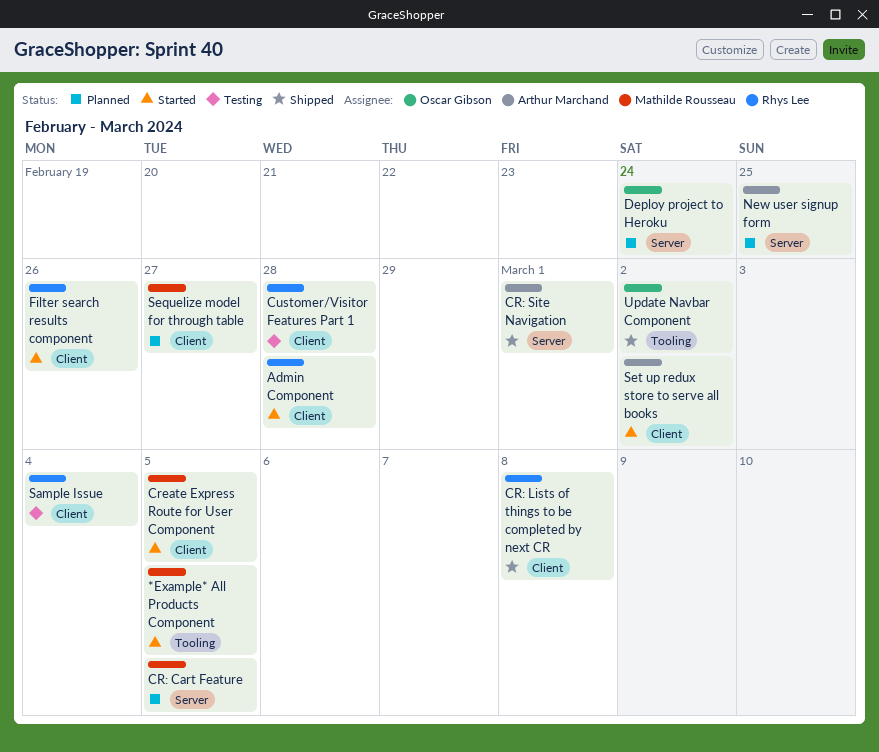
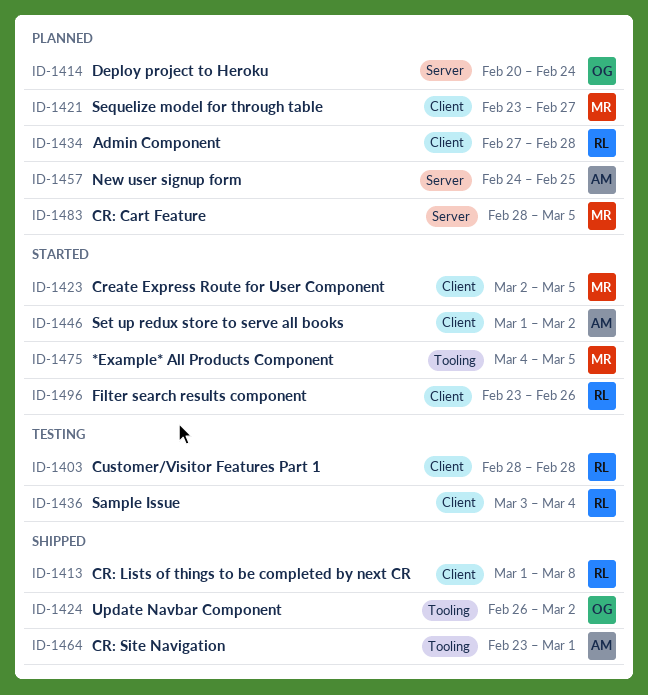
Admin Component, status: Started -> Planned
CR: Site Navigation, label: Server -> Tooling

